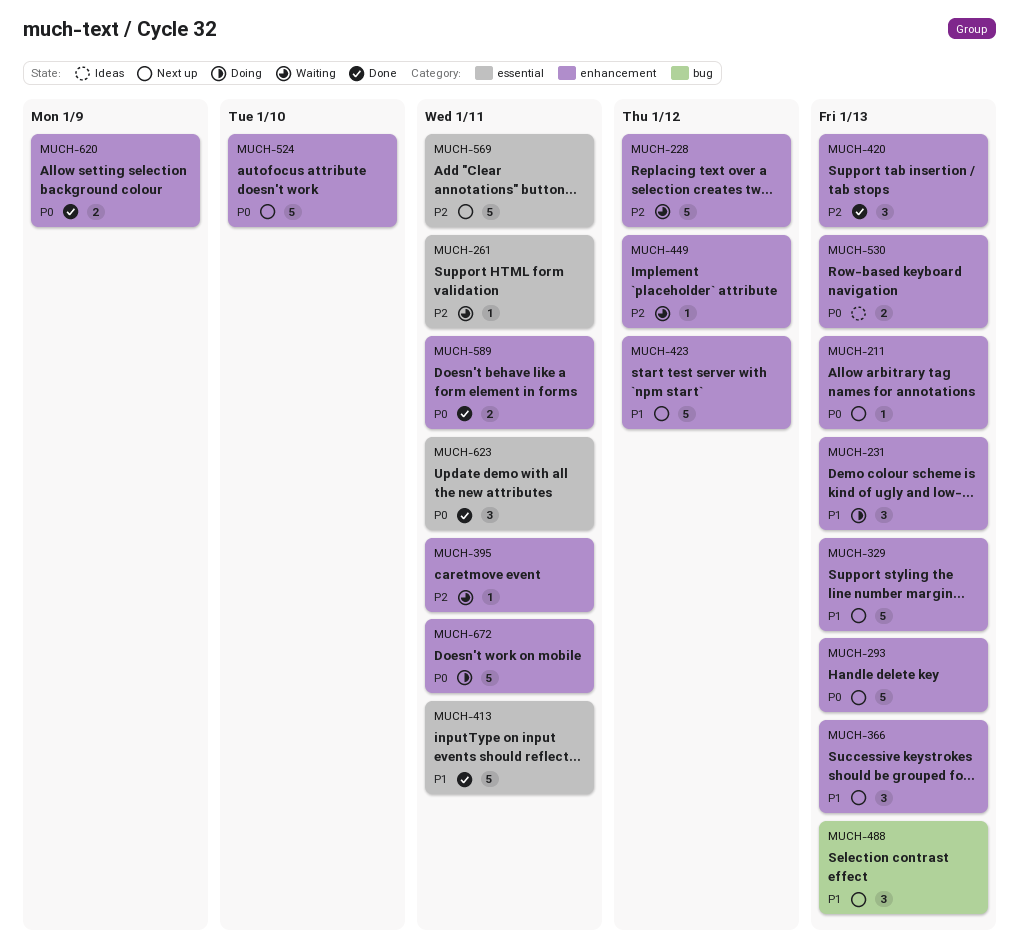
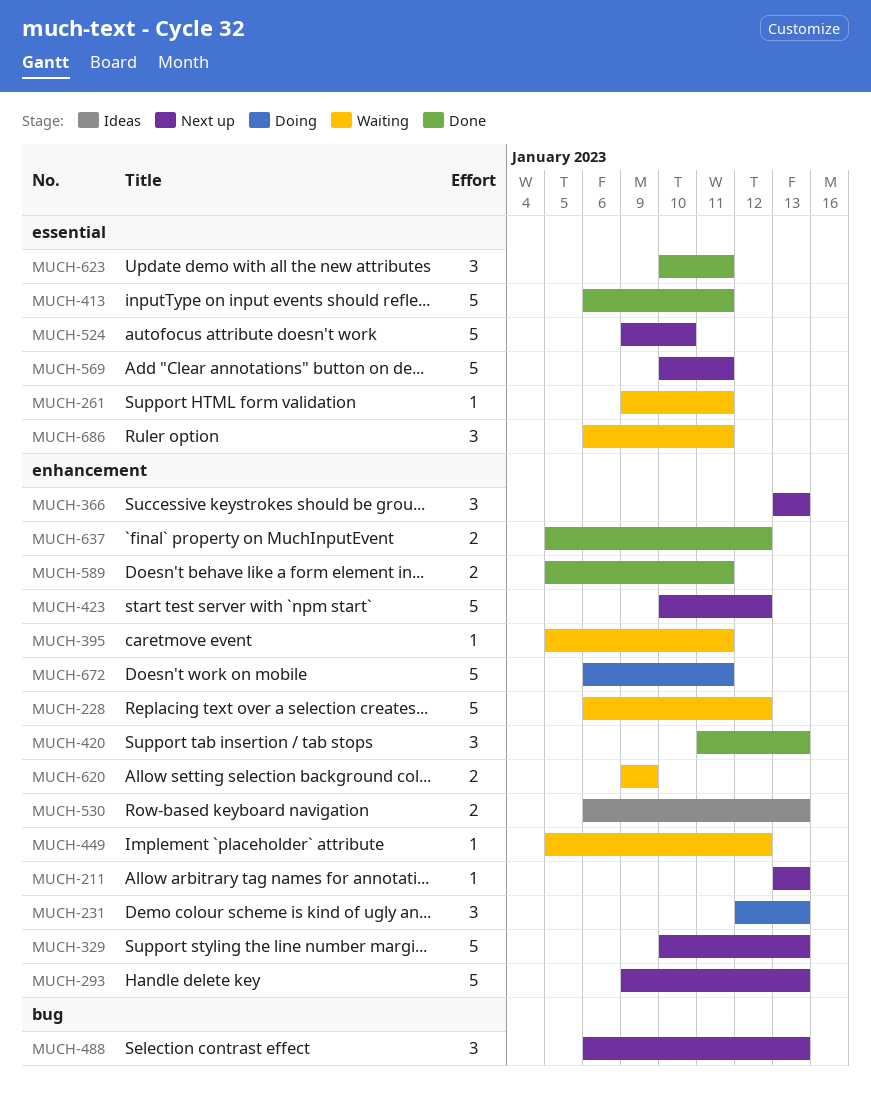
MUCH-524, label: enhancement -> essential
MUCH-620, status: Done -> Waiting
MUCH-637: none -> present
MUCH-686: none -> present

